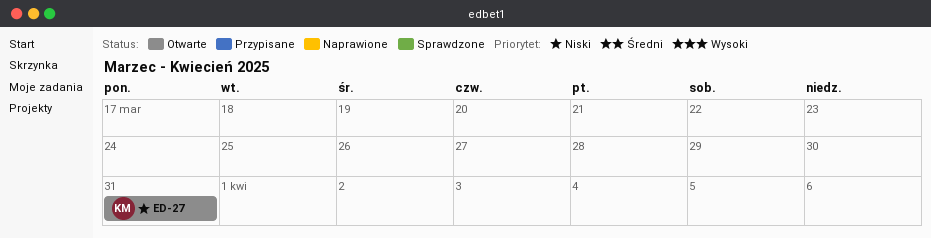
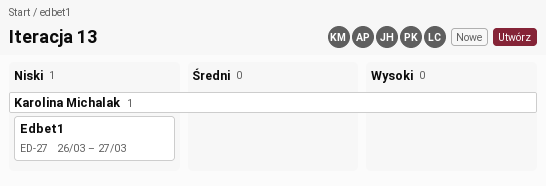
ED-27, start: Mar 31 -> Mar 26
ED-27, due: Mar 31 -> Mar 27

